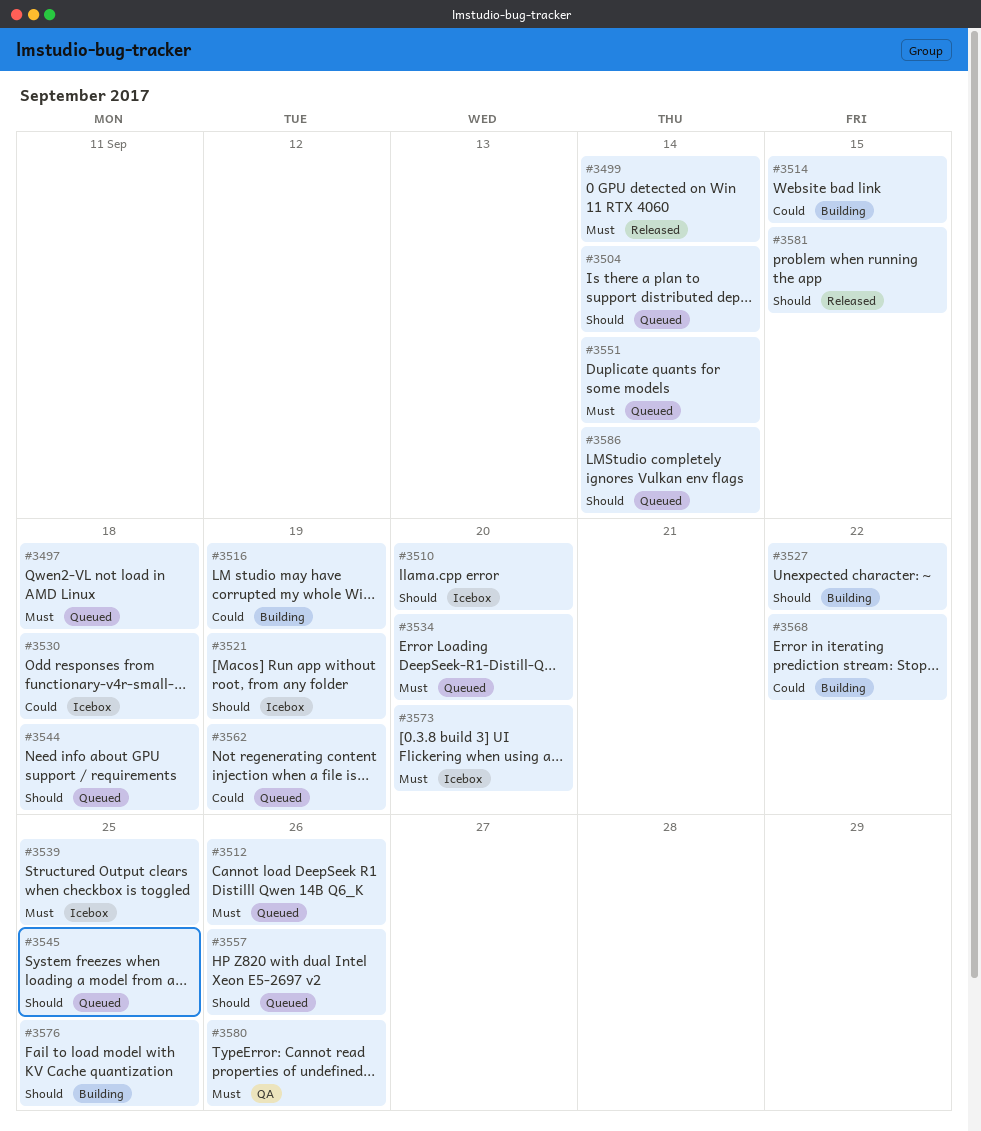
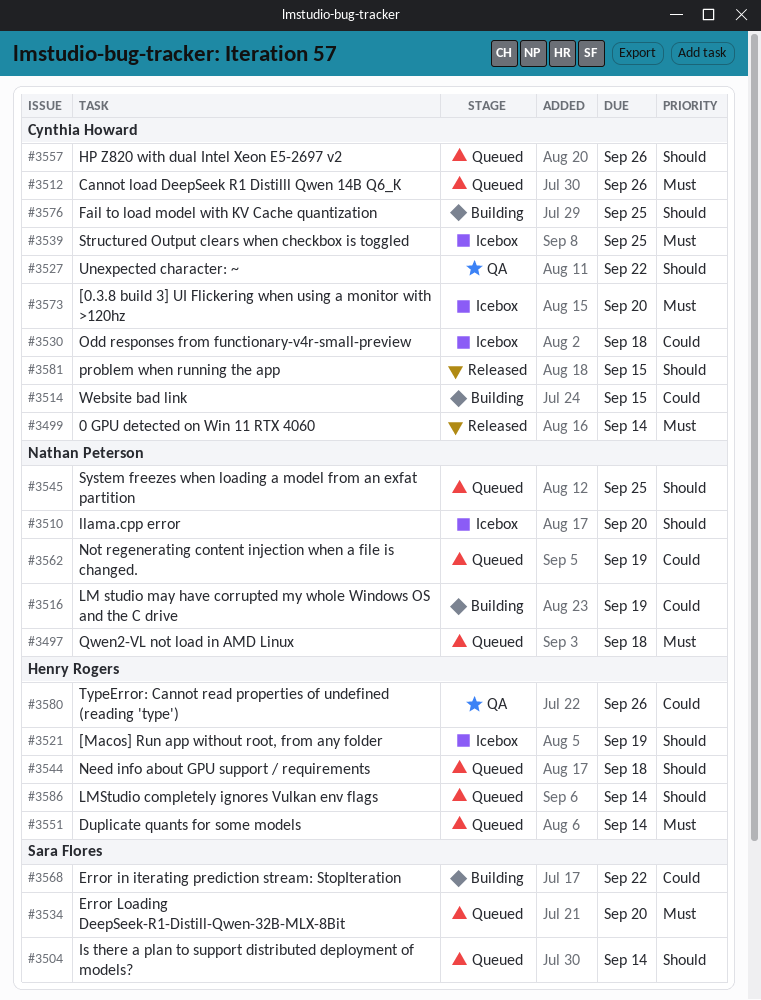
#3527, status: Building -> QA
#3580, priority: Must -> Could

